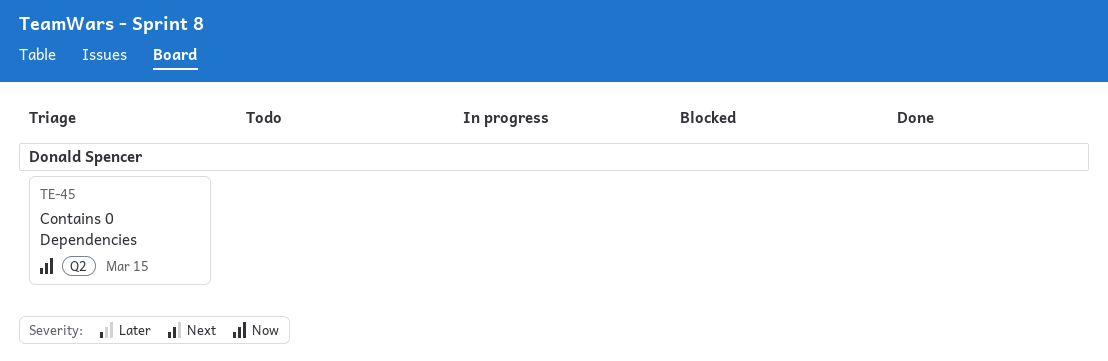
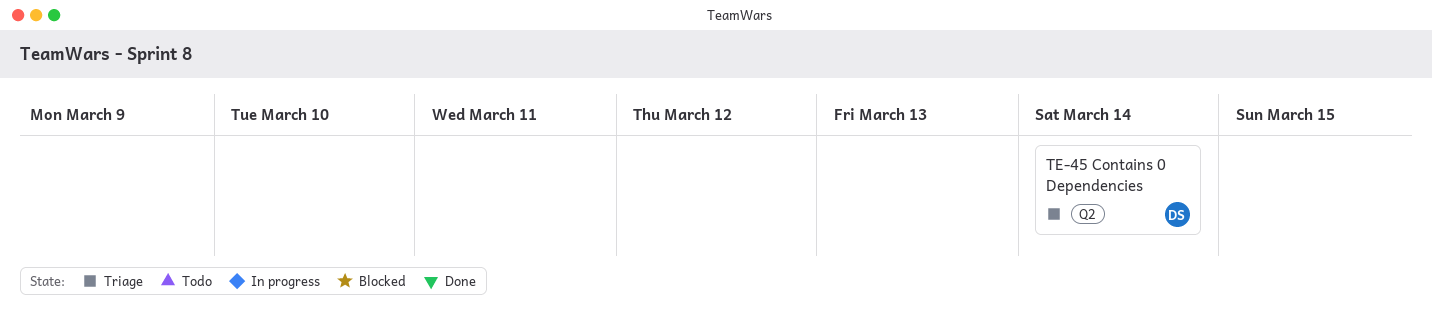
TE-45, due: Mar 15 -> Mar 14

